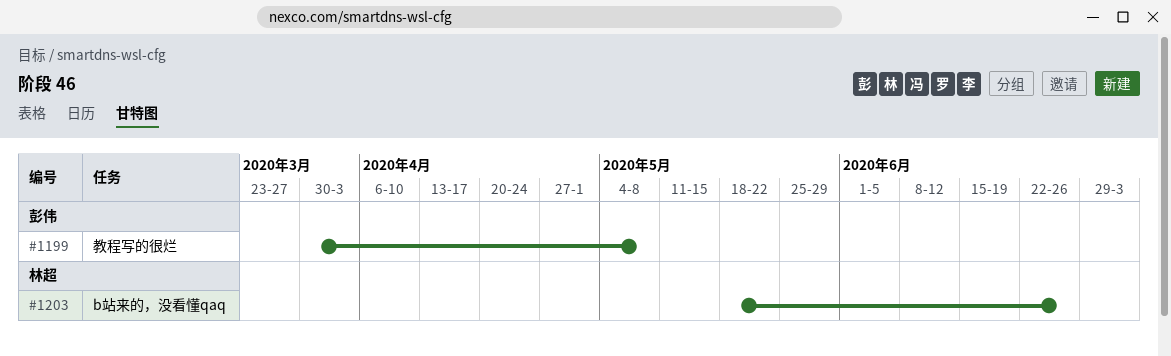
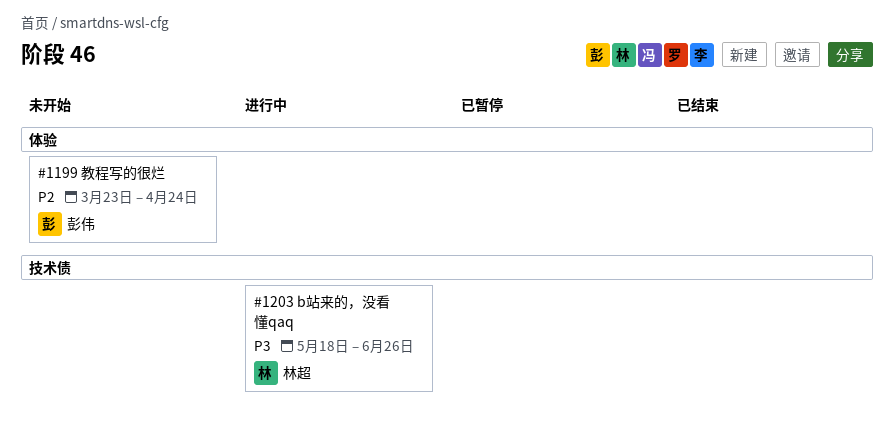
#1199, start: Mar 30 -> Mar 23
#1199, due: May 8 -> Apr 24

